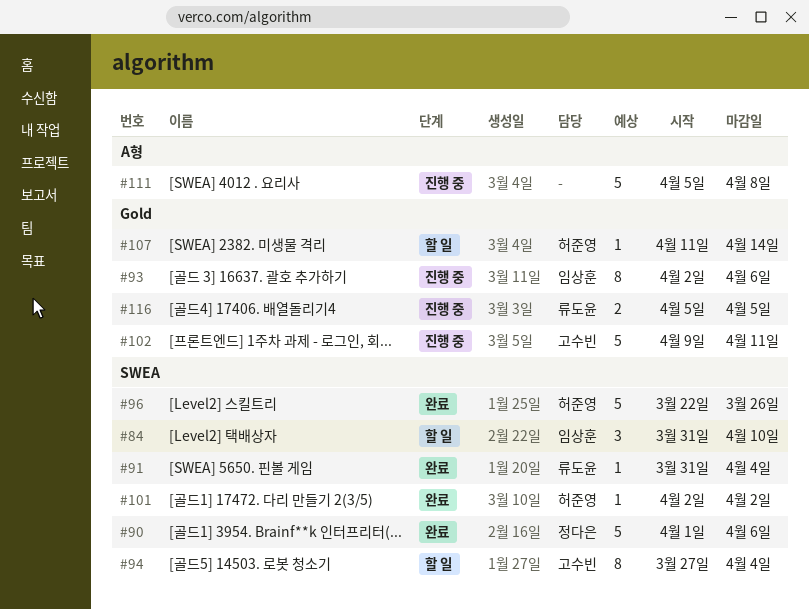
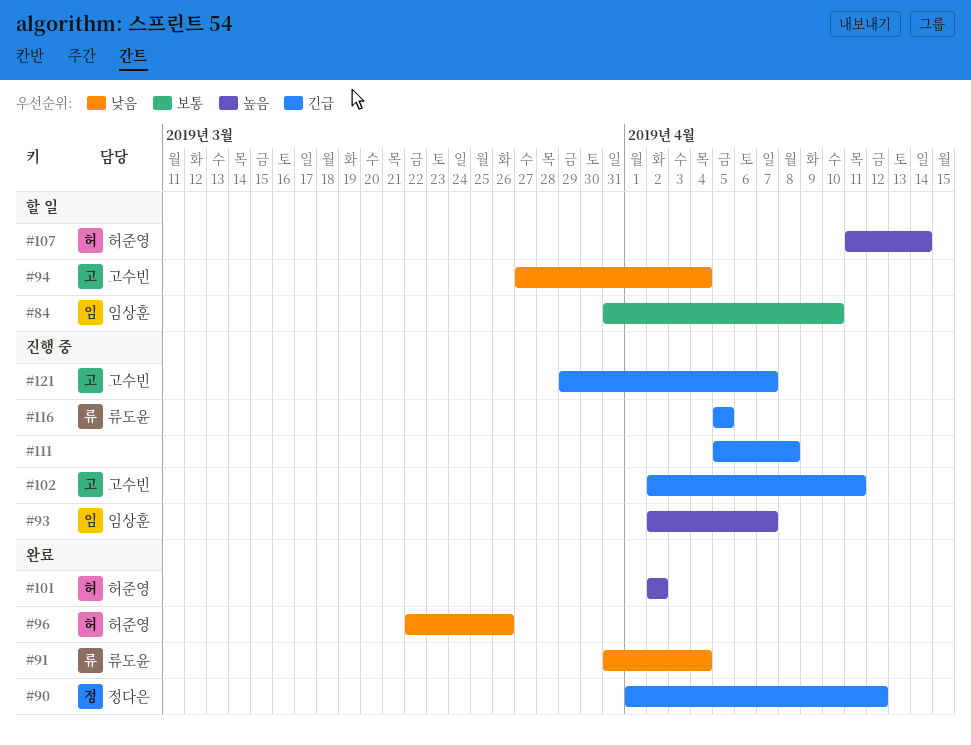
#90, due: Apr 6 -> Apr 12
#93, due: Apr 6 -> Apr 7
#102, start: Apr 9 -> Apr 2
#121: none -> present

